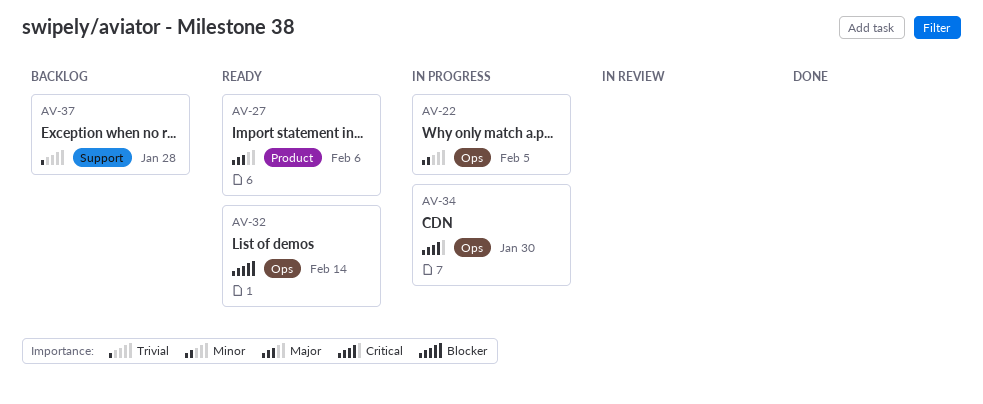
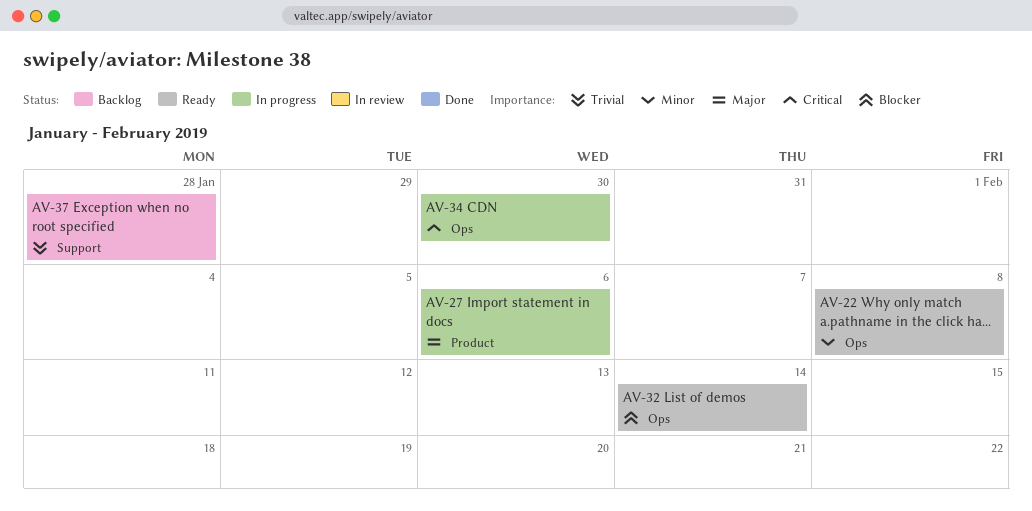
AV-22, status: In progress -> Ready
AV-22, due: Feb 5 -> Feb 8
AV-27, status: Ready -> In progress

